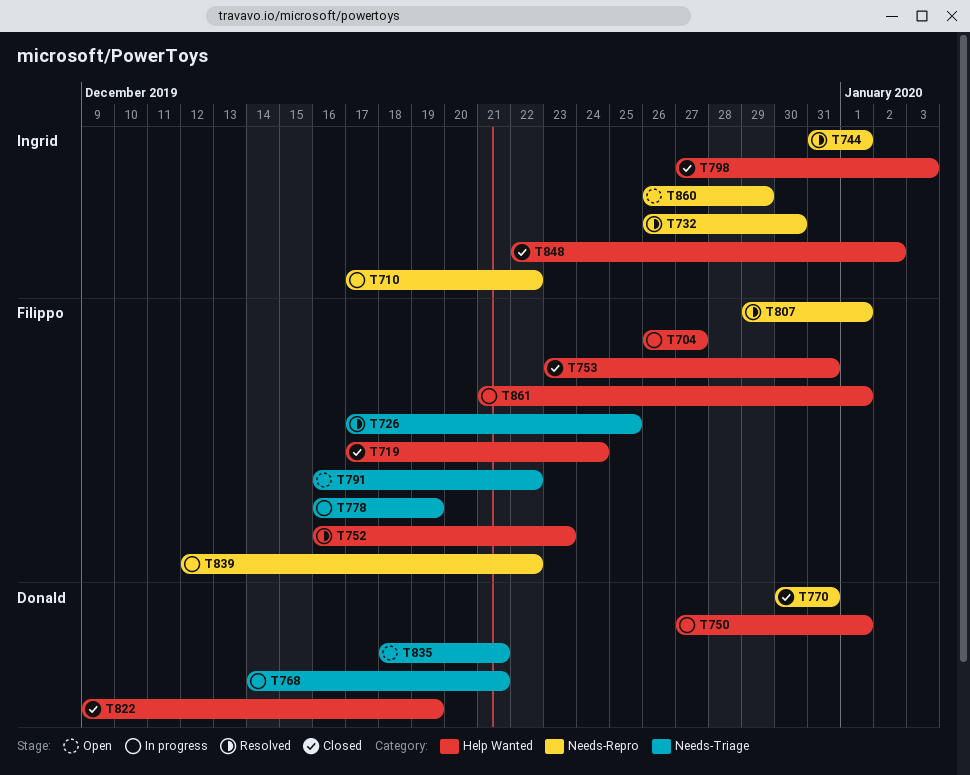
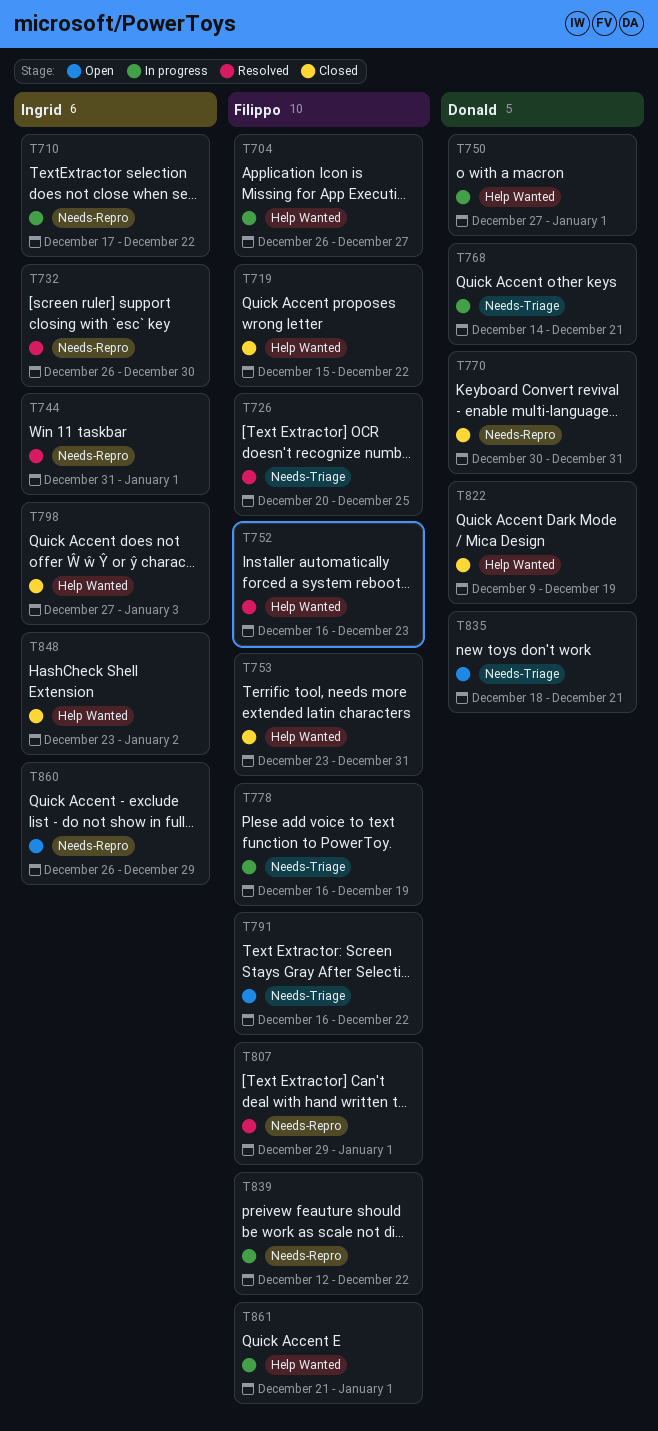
T719, start: Dec 17 -> Dec 15
T719, due: Dec 24 -> Dec 22
T726, start: Dec 17 -> Dec 20
T848, start: Dec 22 -> Dec 23

